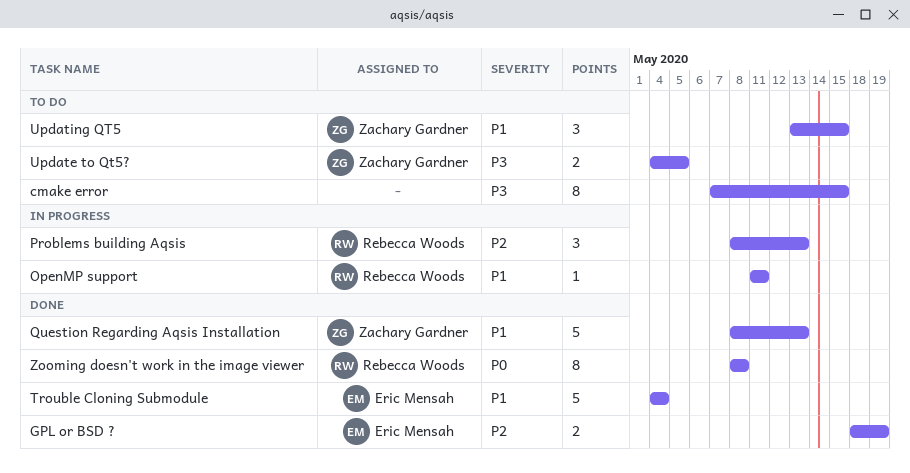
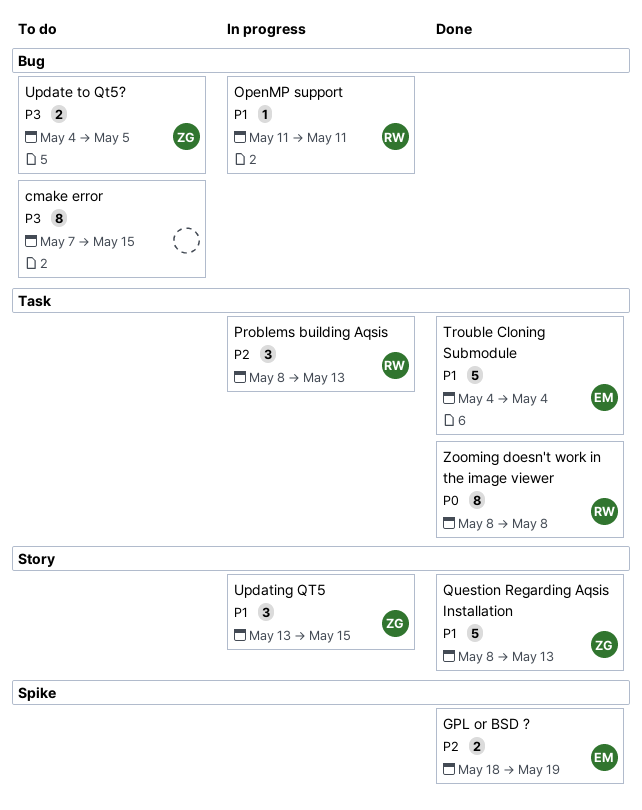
Updating QT5, status: To do -> In progress

